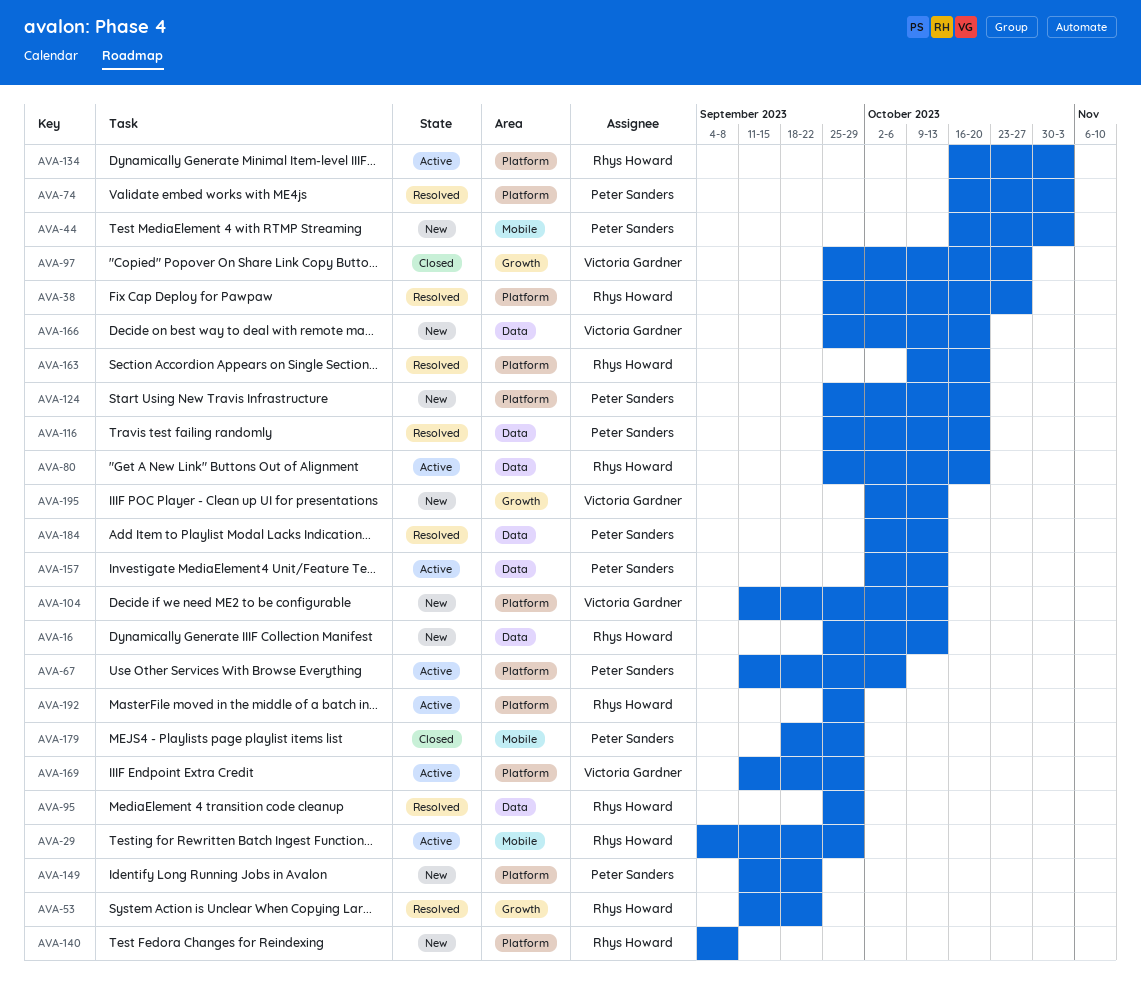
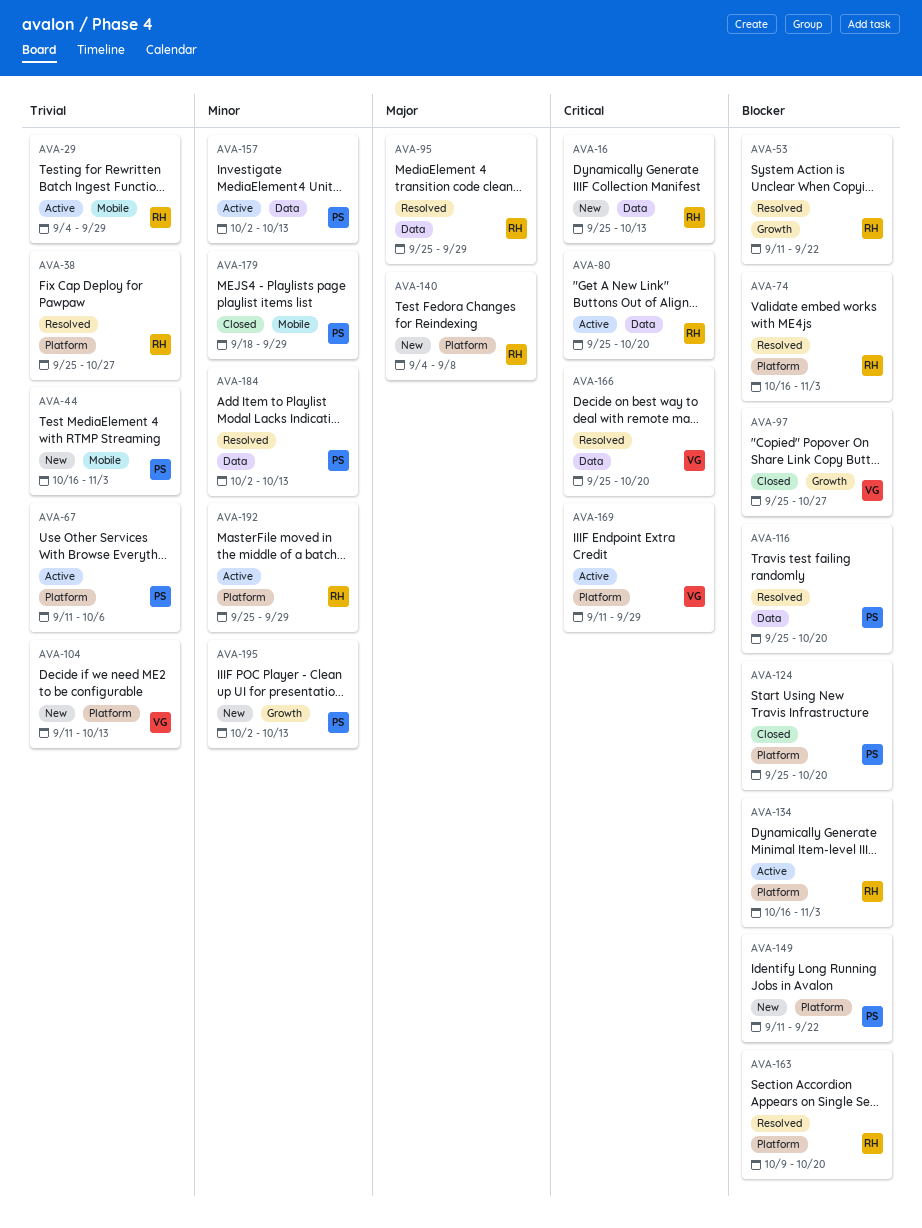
AVA-74, owner: Peter Sanders -> Rhys Howard
AVA-124, status: New -> Closed
AVA-166, status: New -> Resolved
AVA-195, owner: Victoria Gardner -> Peter Sanders

